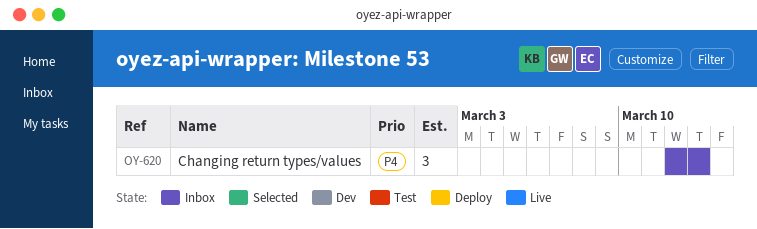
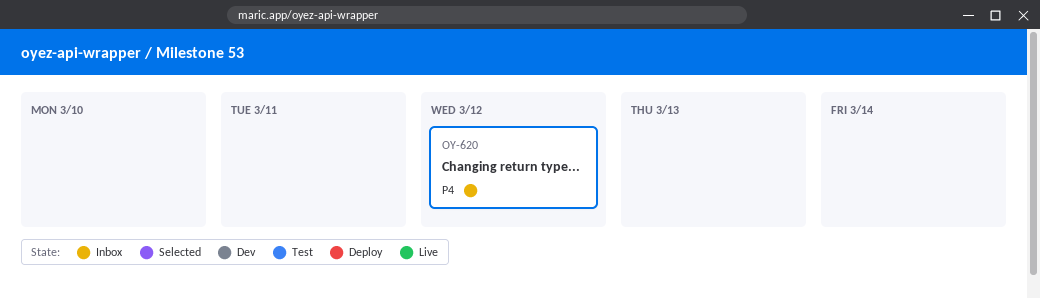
OY-620, due: Mar 13 -> Mar 12

